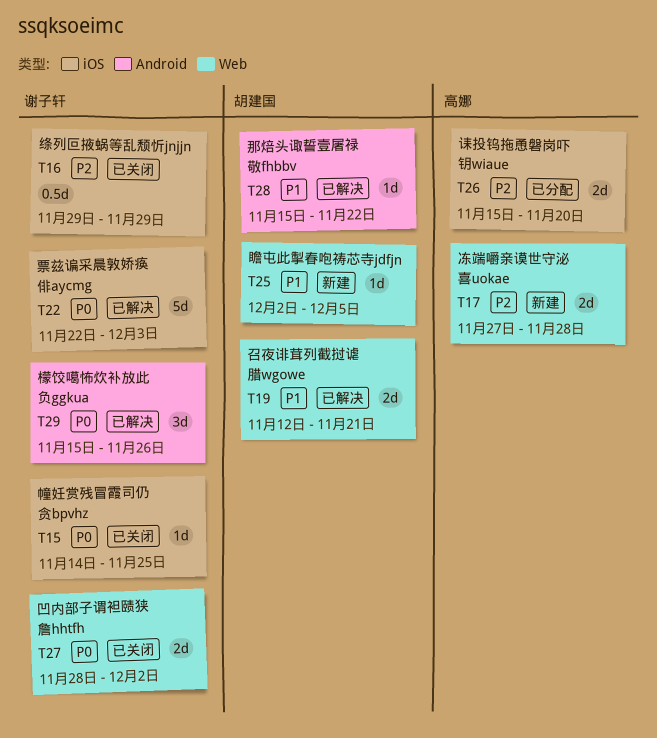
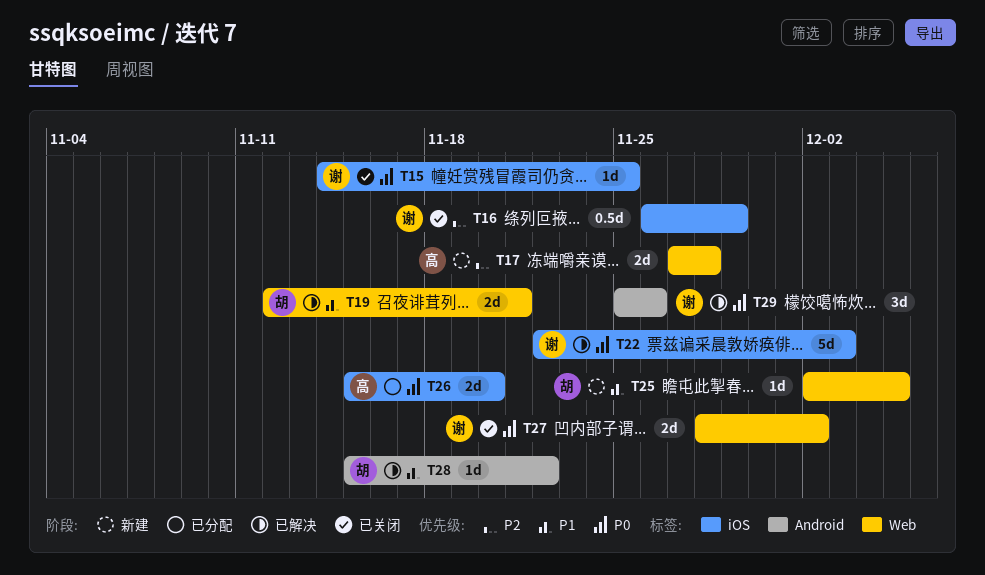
T16, start: Nov 29 -> Nov 26
T26, priority: P2 -> P0
T29, start: Nov 15 -> Nov 25

